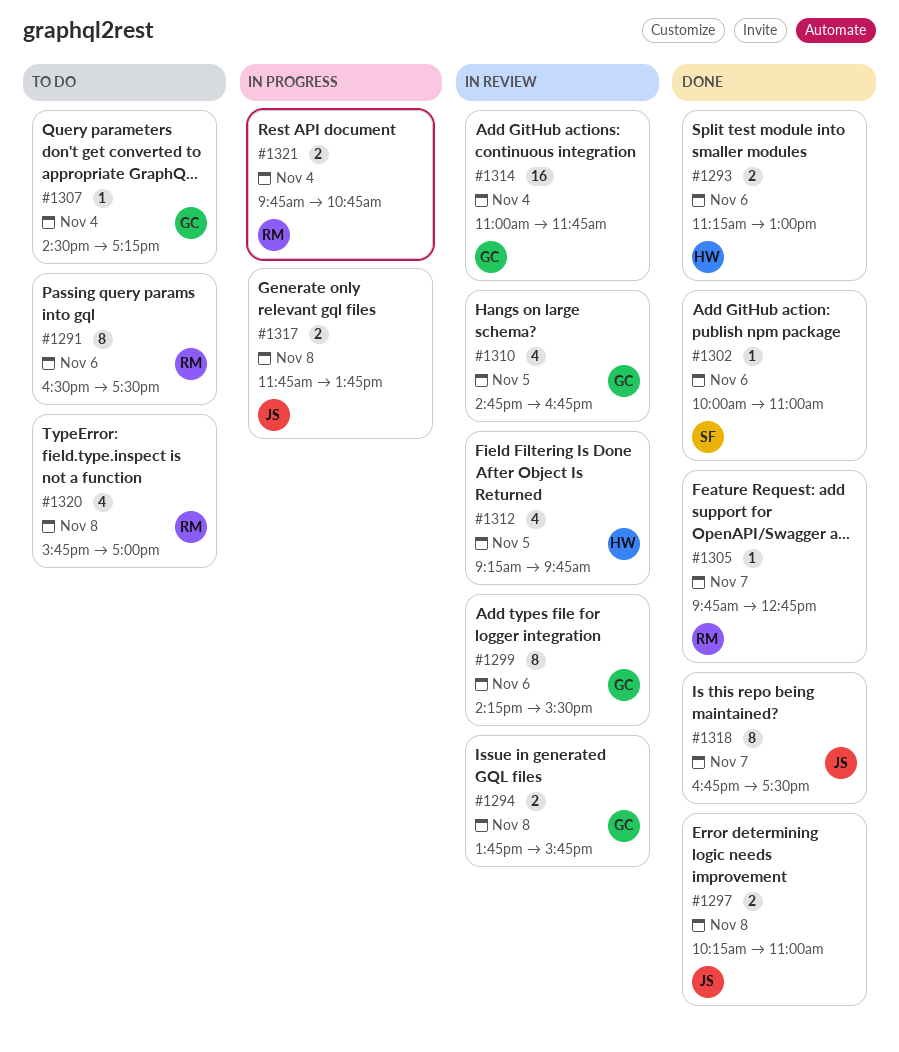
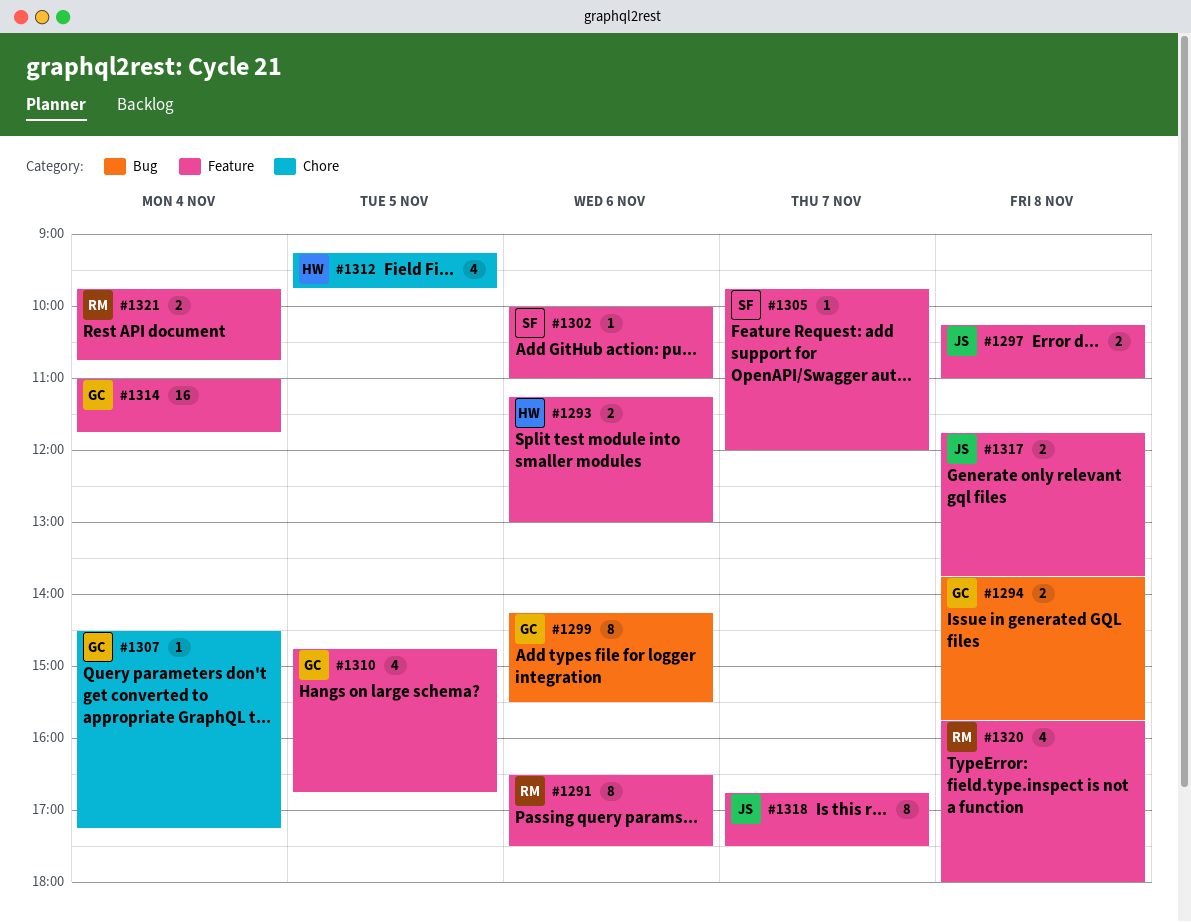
#1305, owner: RM -> SF
#1305, ends: 12:45 -> 12:00
#1320, ends: 17:00 -> 18:00

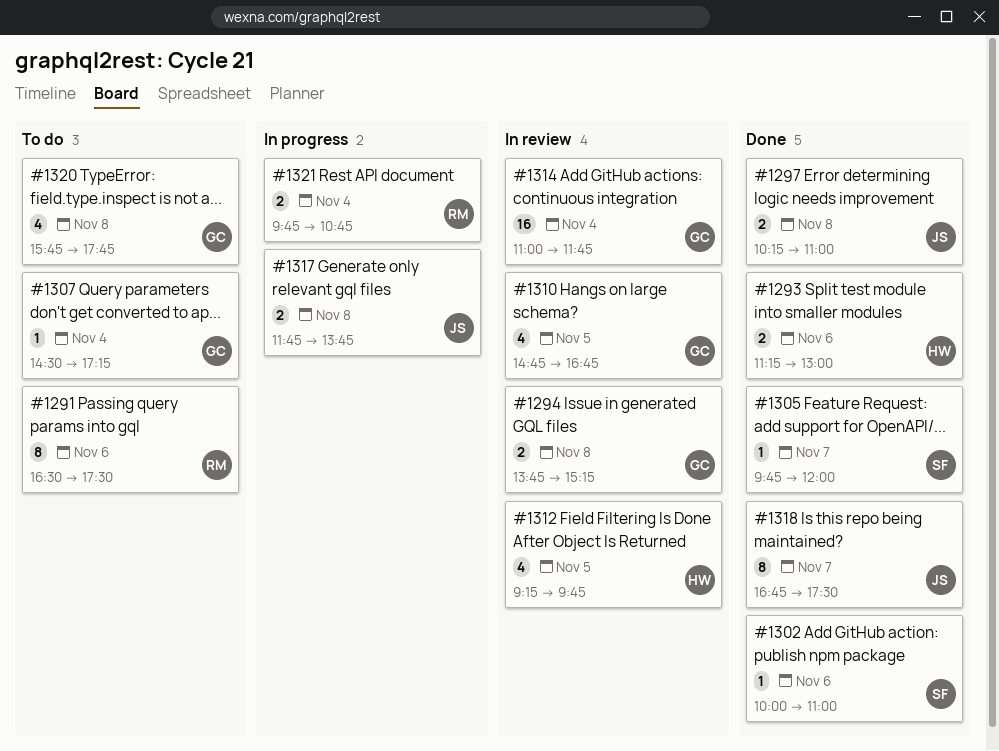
#1294, ends: 15:45 -> 15:15
#1299: present -> none
#1320, owner: RM -> GC
#1320, ends: 18:00 -> 17:45

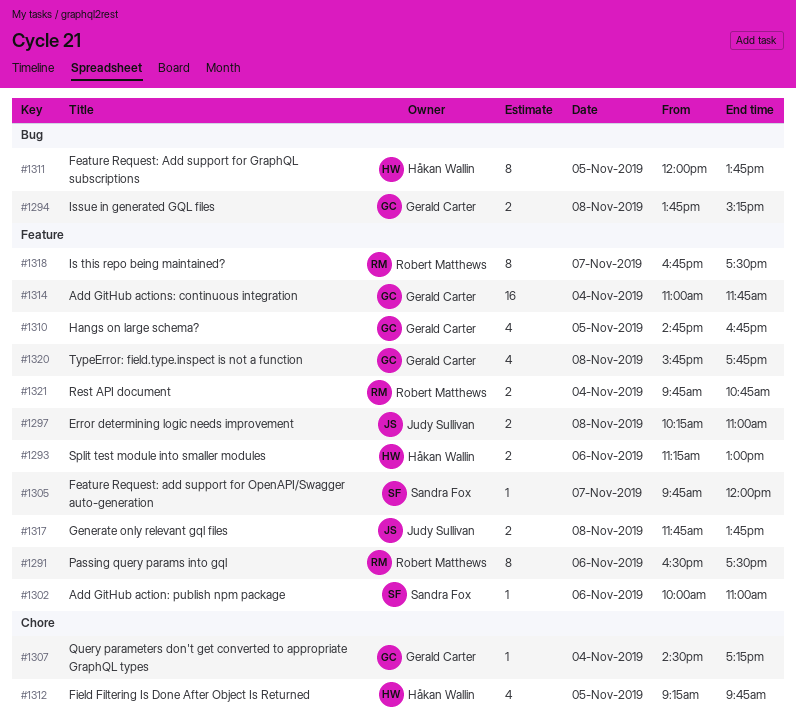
#1311: none -> present
#1318, owner: Judy Sullivan -> Robert Matthews

